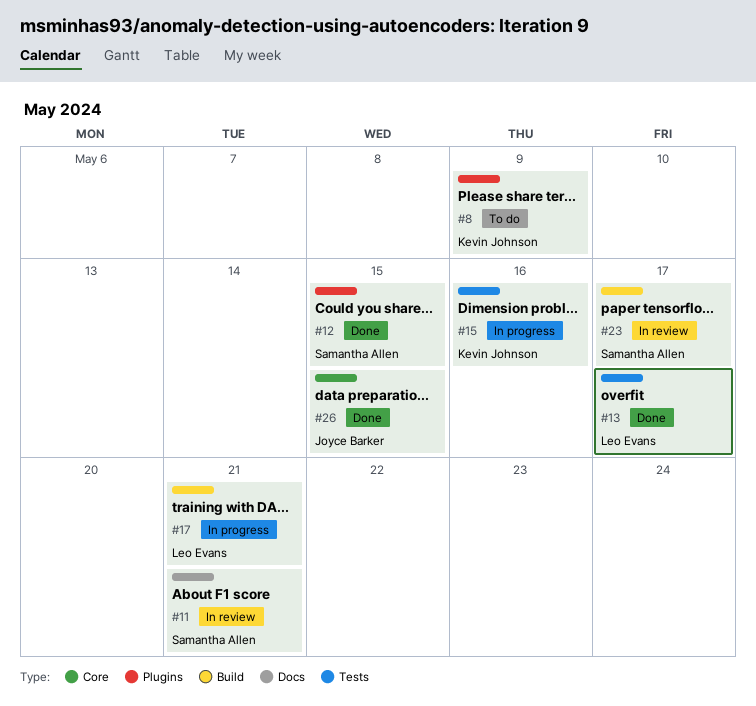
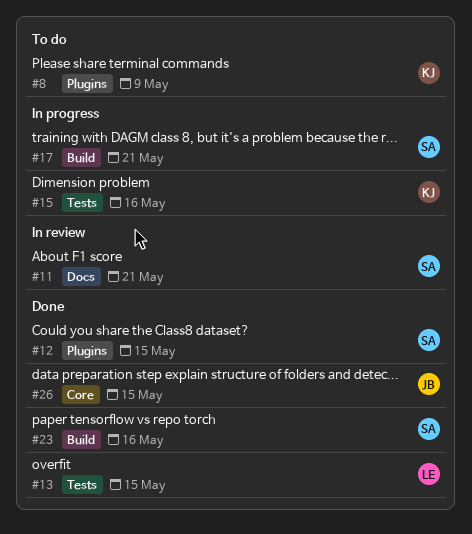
#13, due: May 17 -> May 15
#17, owner: Leo Evans -> Samantha Allen
#23, status: In review -> Done
#23, due: May 17 -> May 16

